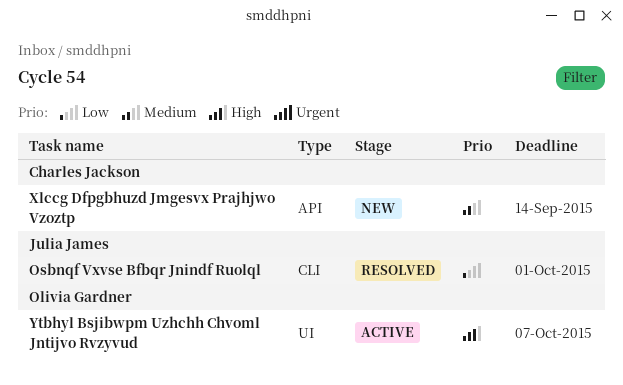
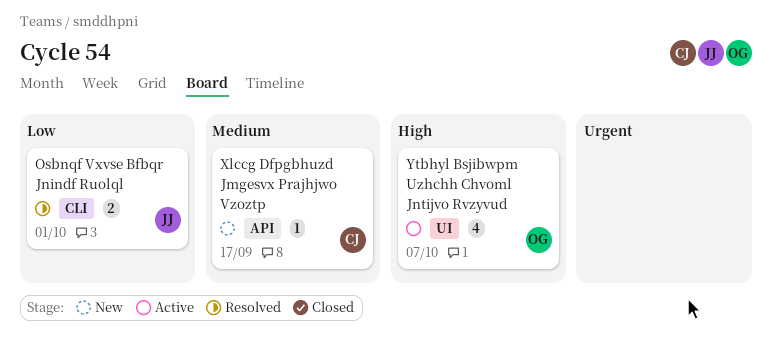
Xlccg Dfpgbhuzd Jmgesvx Prajhjwo Vzoztp, due: Sep 14 -> Sep 17

